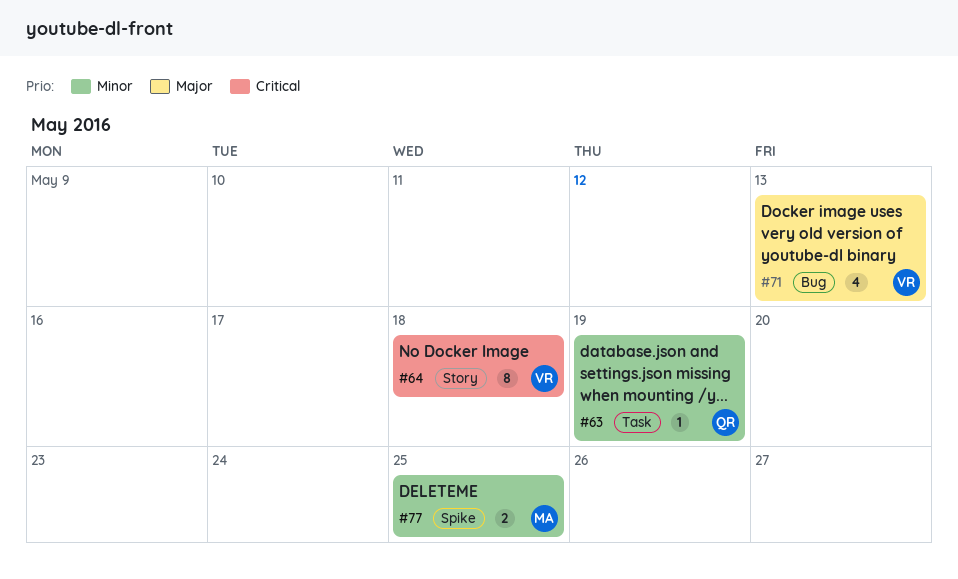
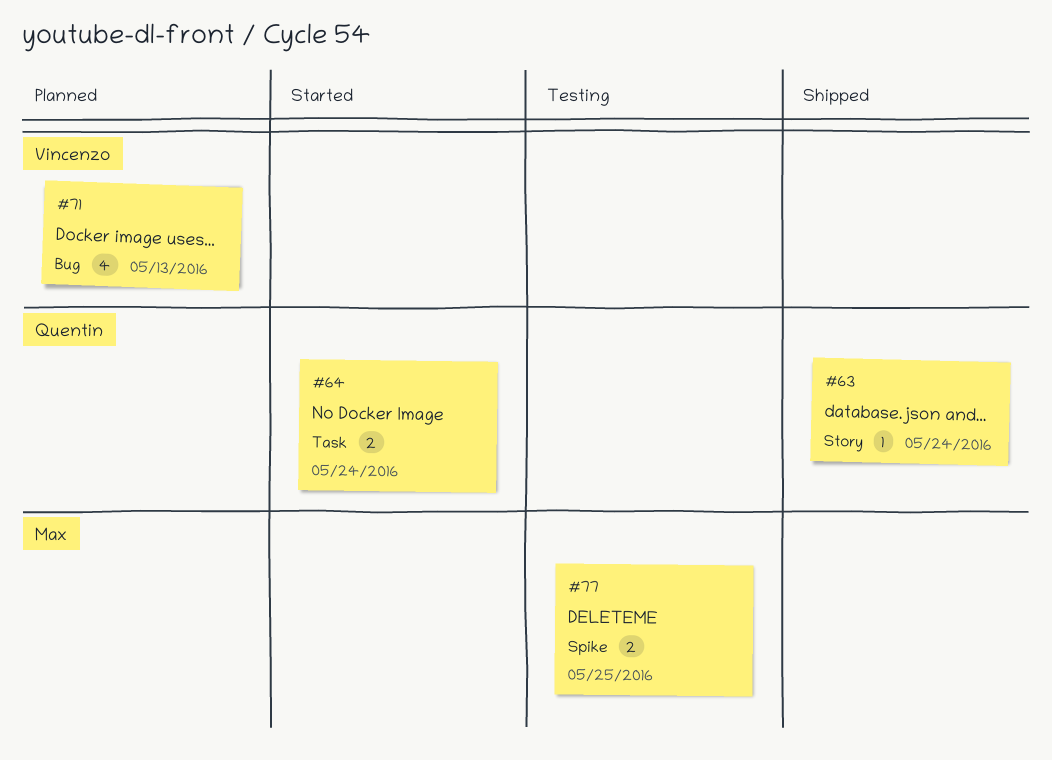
#63, label: Task -> Story
#63, due: May 19 -> May 24
#64, owner: Vincenzo -> Quentin
#64, label: Story -> Task
#64, estimate: 8 -> 2
#64, due: May 18 -> May 24

